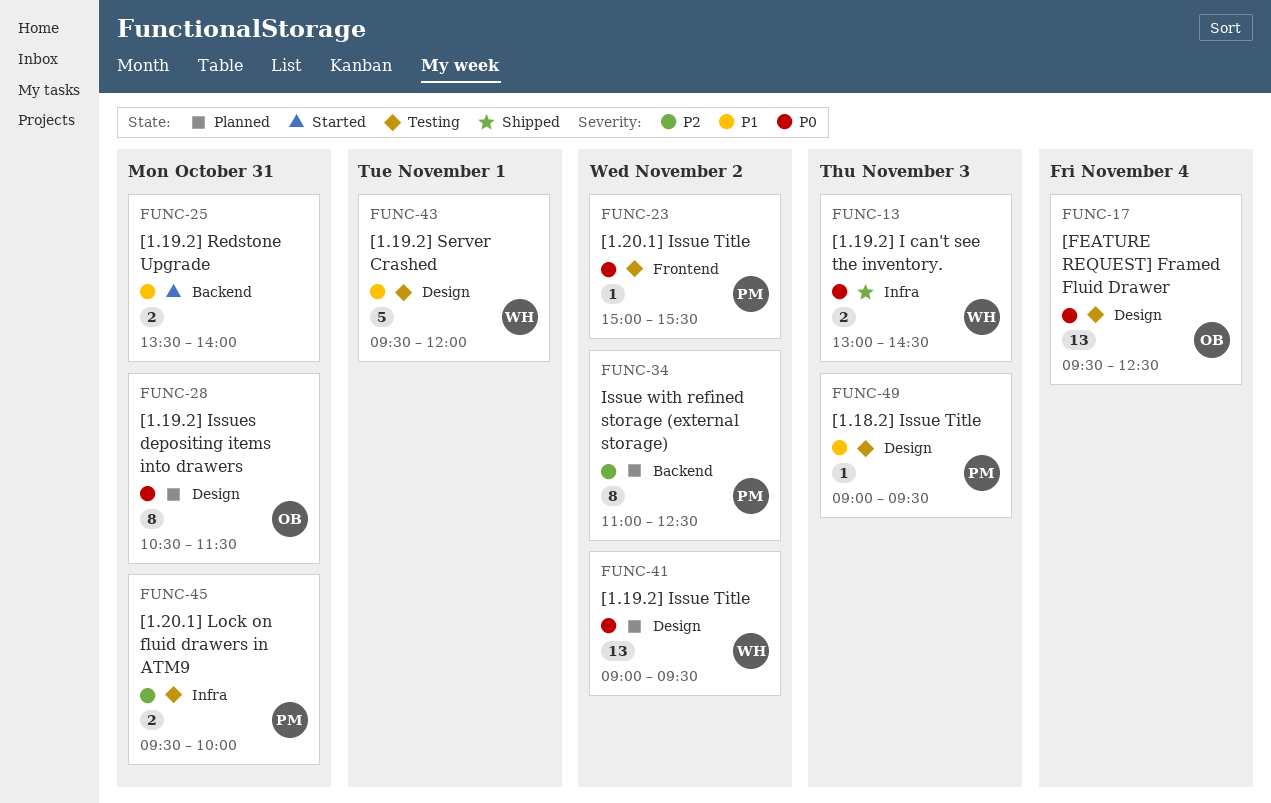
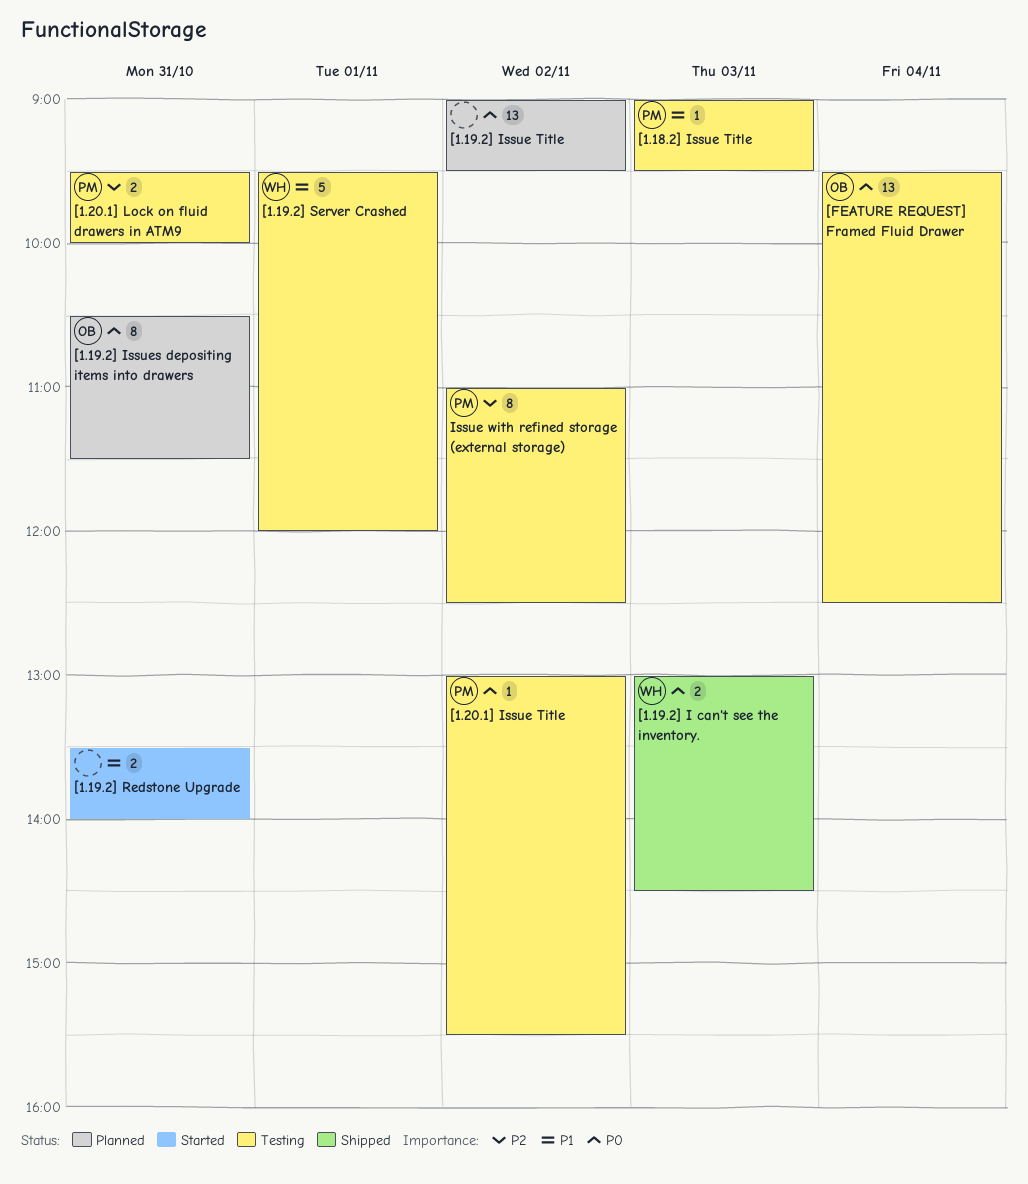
[1.19.2] Issue Title, owner: WH -> none
[1.20.1] Issue Title, begins: 15:00 -> 13:00
Issue with refined storage (external storage), status: Planned -> Testing

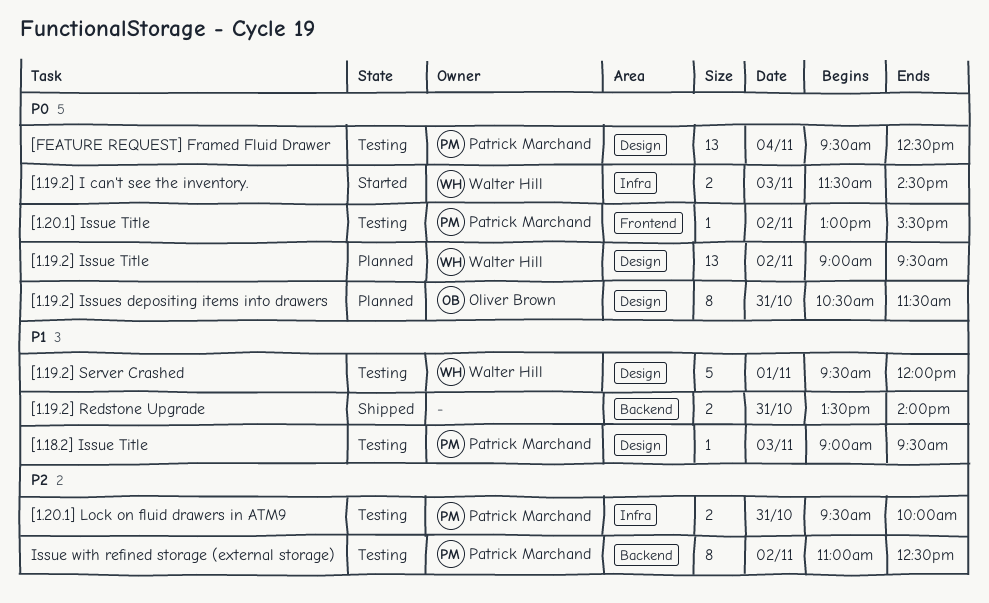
[1.19.2] I can't see the inventory., status: Shipped -> Started
[1.19.2] I can't see the inventory., begins: 13:00 -> 11:30
[1.19.2] Issue Title, owner: none -> Walter Hill
[1.19.2] Redstone Upgrade, status: Started -> Shipped
[FEATURE REQUEST] Framed Fluid Drawer, owner: Oliver Brown -> Patrick Marchand

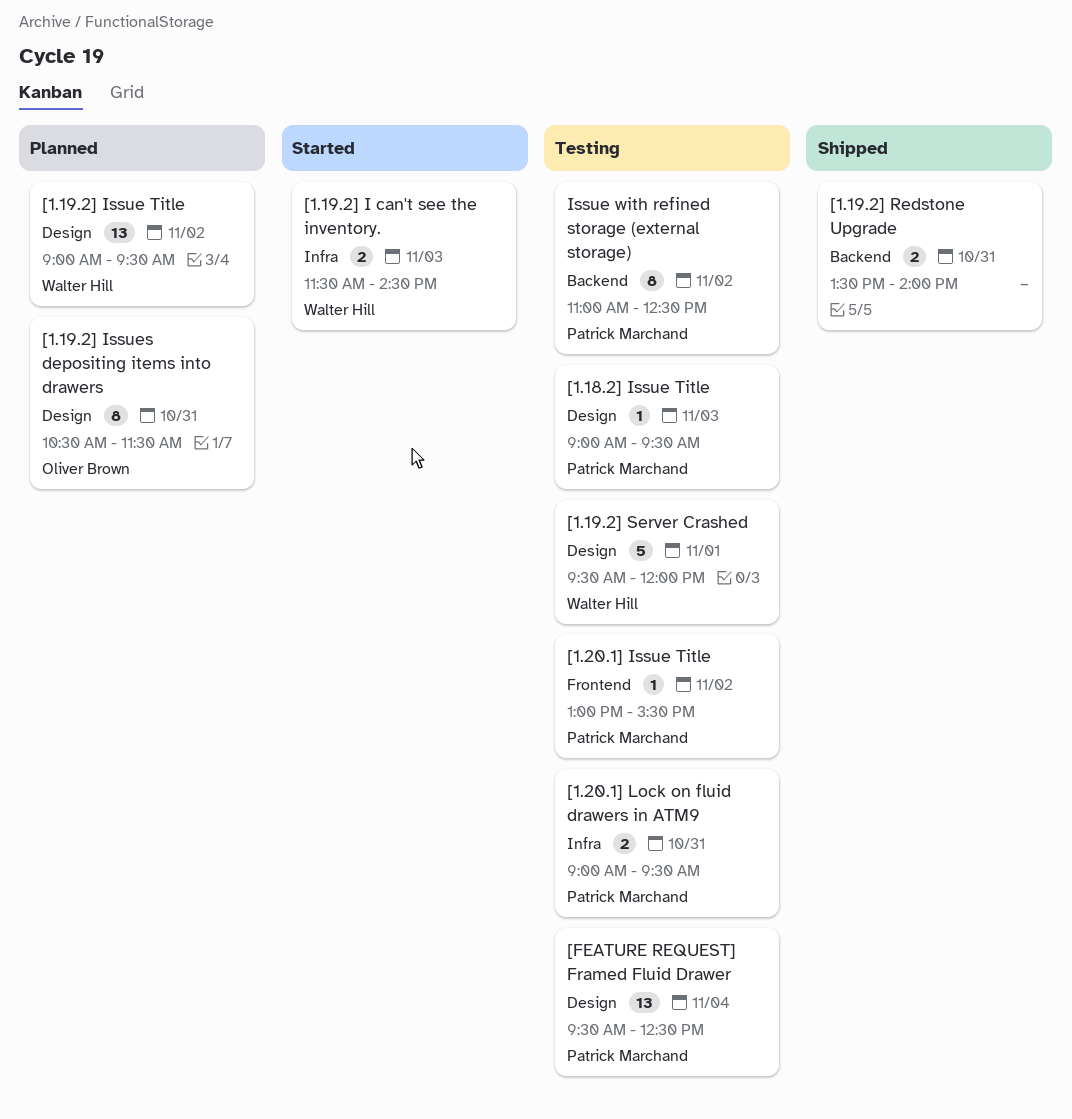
[1.20.1] Lock on fluid drawers in ATM9, begins: 09:30 -> 09:00
[1.20.1] Lock on fluid drawers in ATM9, ends: 10:00 -> 09:30

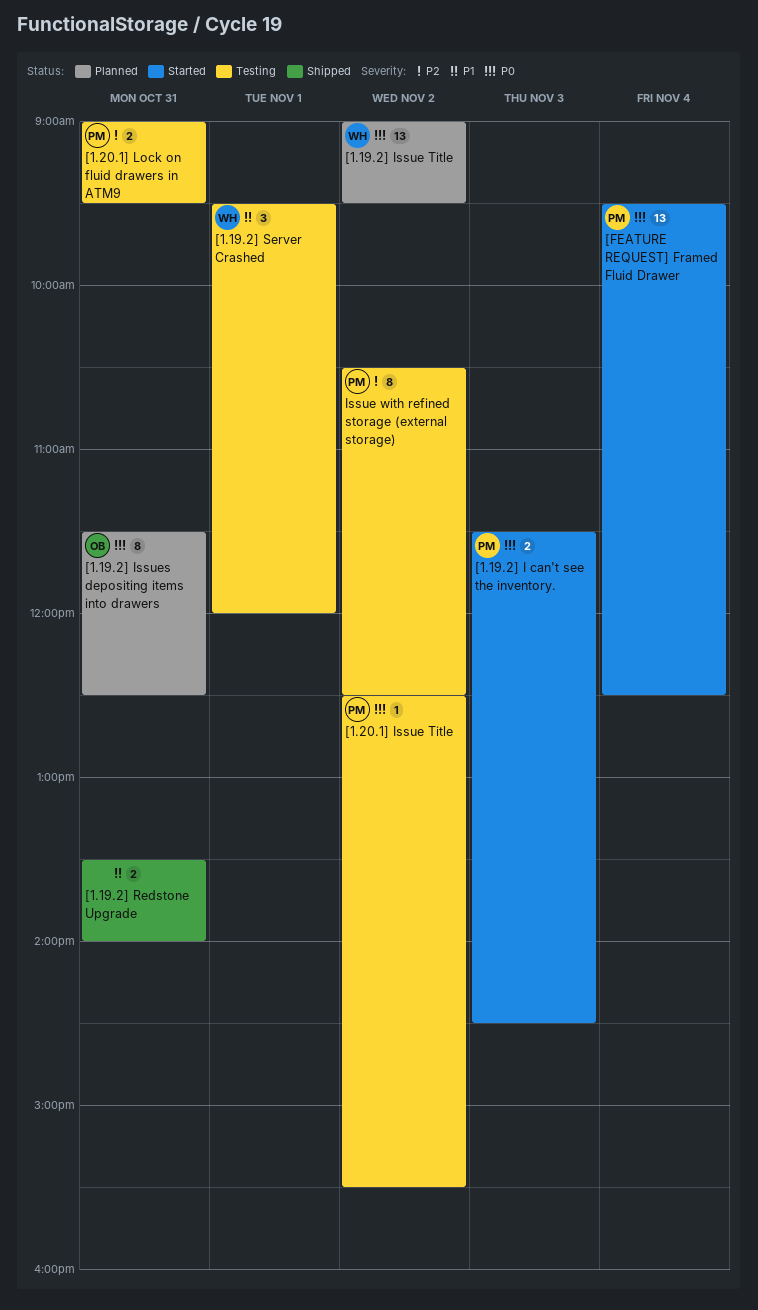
[1.18.2] Issue Title: present -> none
[1.19.2] I can't see the inventory., owner: Walter Hill -> Patrick Marchand
[1.19.2] Issues depositing items into drawers, begins: 10:30 -> 11:30
[1.19.2] Issues depositing items into drawers, ends: 11:30 -> 12:30
[1.19.2] Server Crashed, estimate: 5 -> 3
[1.20.1] Issue Title, begins: 13:00 -> 12:30
[FEATURE REQUEST] Framed Fluid Drawer, status: Testing -> Started
Issue with refined storage (external storage), begins: 11:00 -> 10:30

